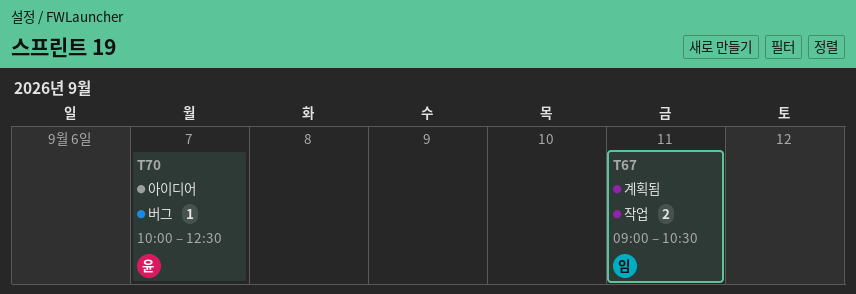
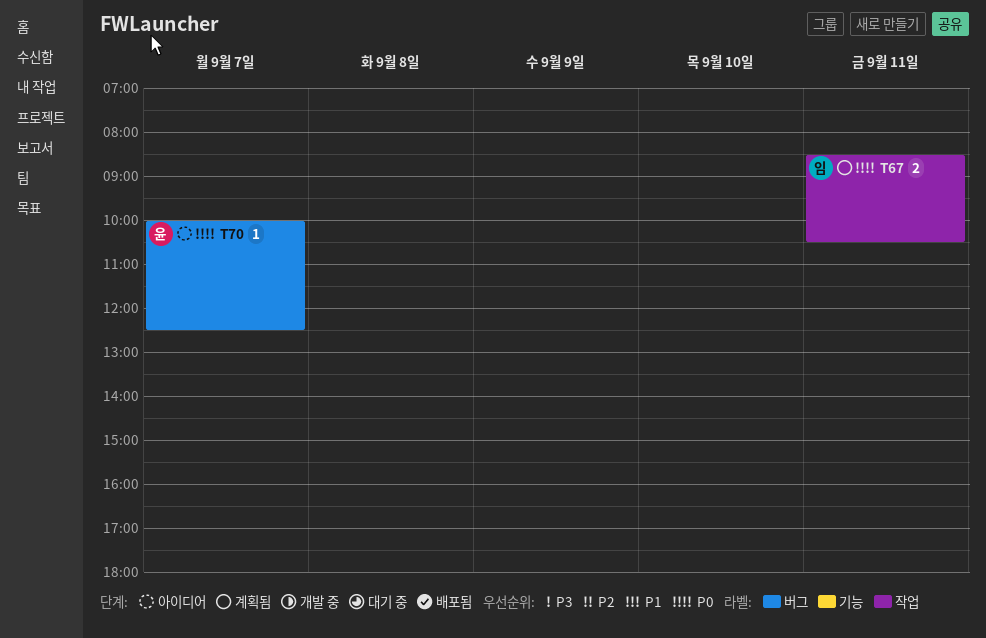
T67, begins: 09:00 -> 08:30

